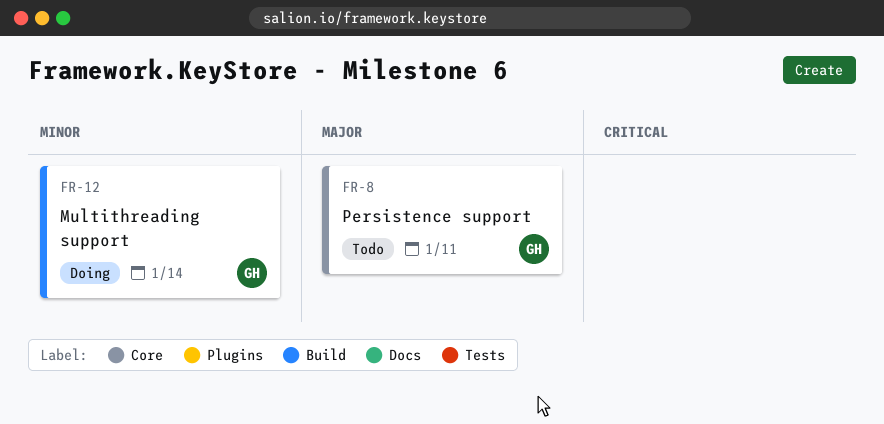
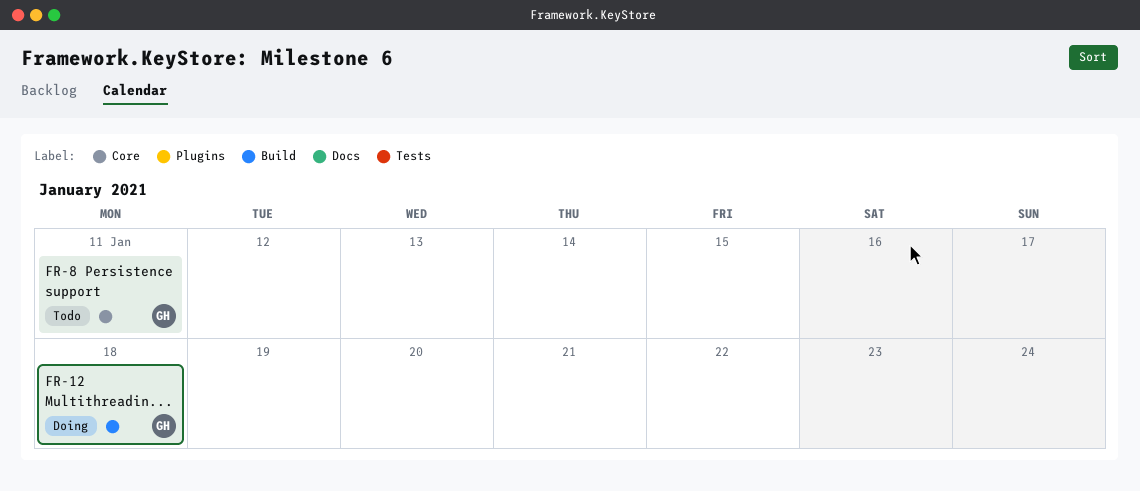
FR-12, due: Jan 14 -> Jan 18

